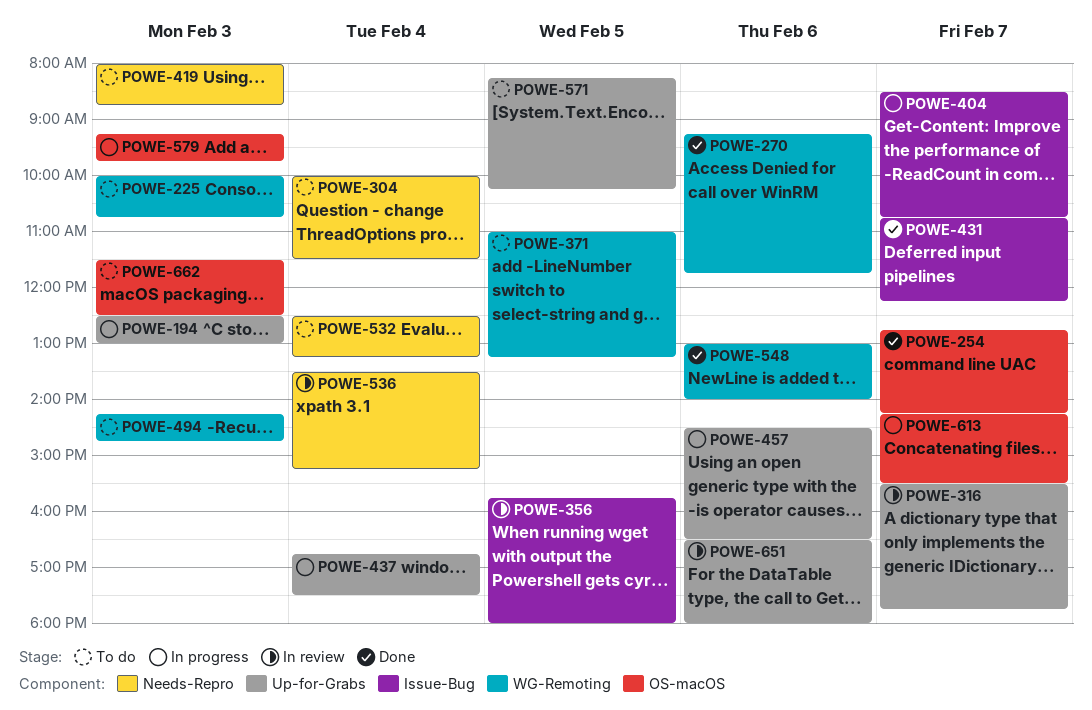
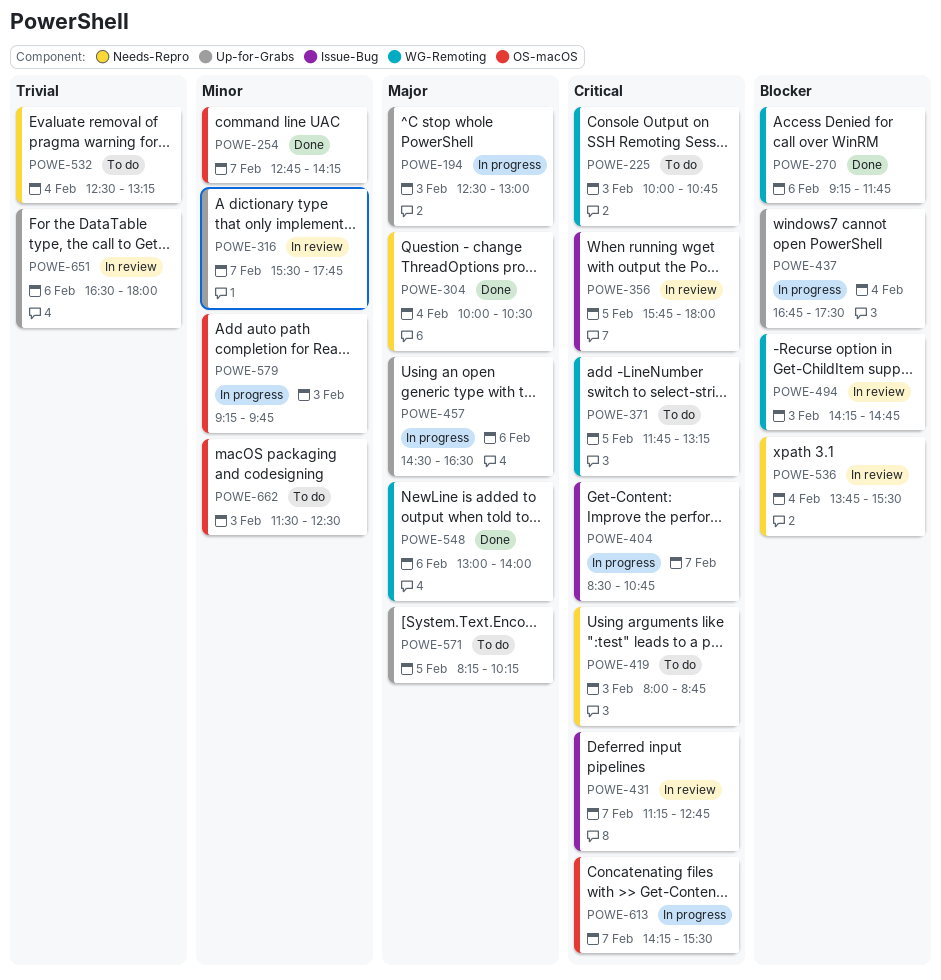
POWE-304, status: To do -> Done
POWE-304, ends: 11:30 -> 10:30
POWE-371, begins: 11:00 -> 11:45
POWE-431, status: Done -> In review
POWE-431, begins: 10:45 -> 11:15
POWE-431, ends: 12:15 -> 12:45
POWE-494, status: To do -> In review
POWE-536, begins: 13:30 -> 13:45
POWE-536, ends: 15:15 -> 15:30

